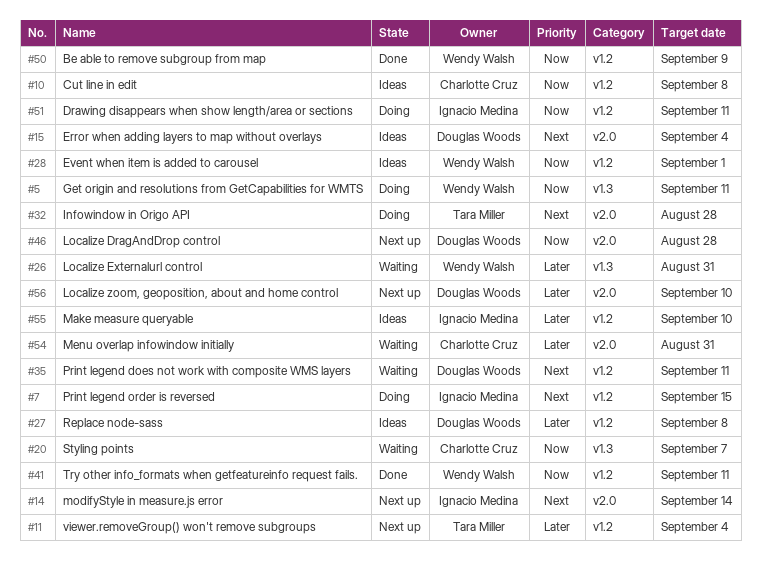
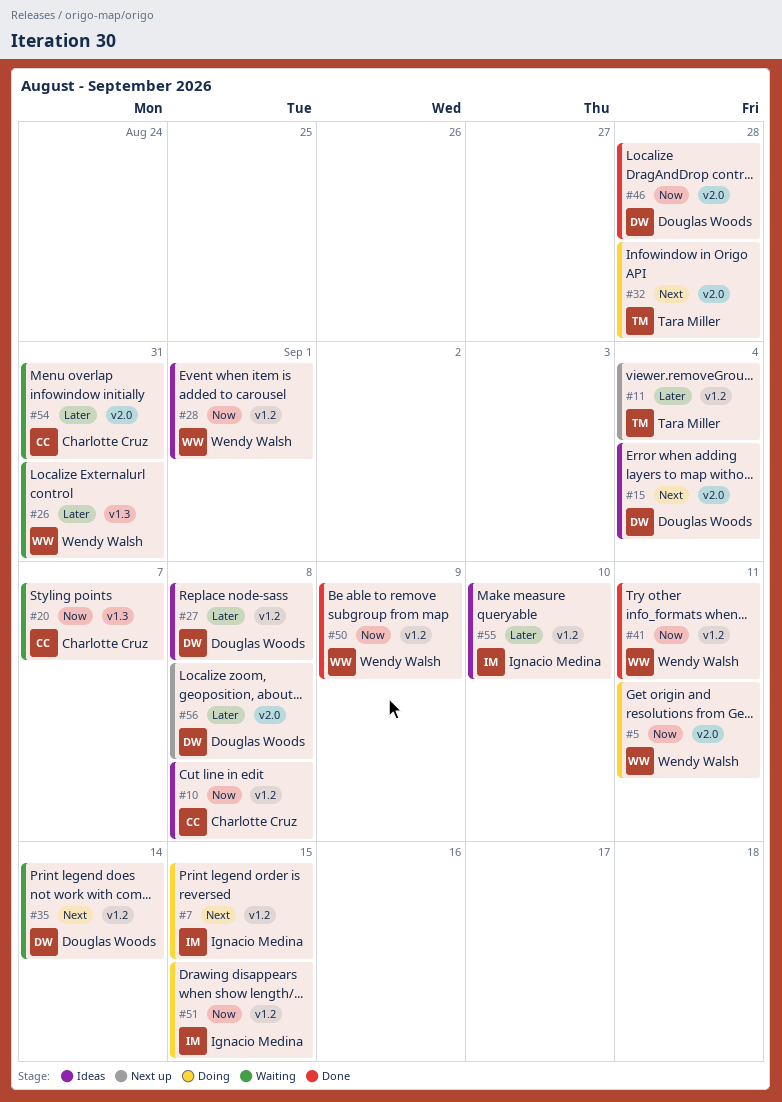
#5, label: v1.3 -> v2.0
#14: present -> none
#35, due: Sep 11 -> Sep 14
#46, status: Next up -> Done
#51, due: Sep 11 -> Sep 15
#56, due: Sep 10 -> Sep 8

